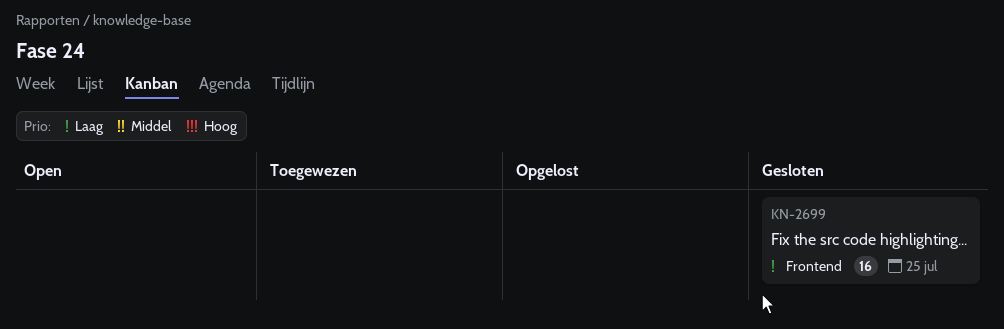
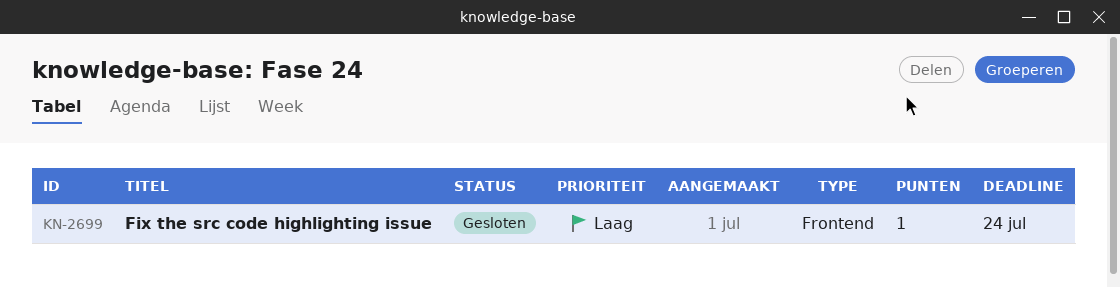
KN-2699, estimate: 16 -> 1
KN-2699, due: Jul 25 -> Jul 24

